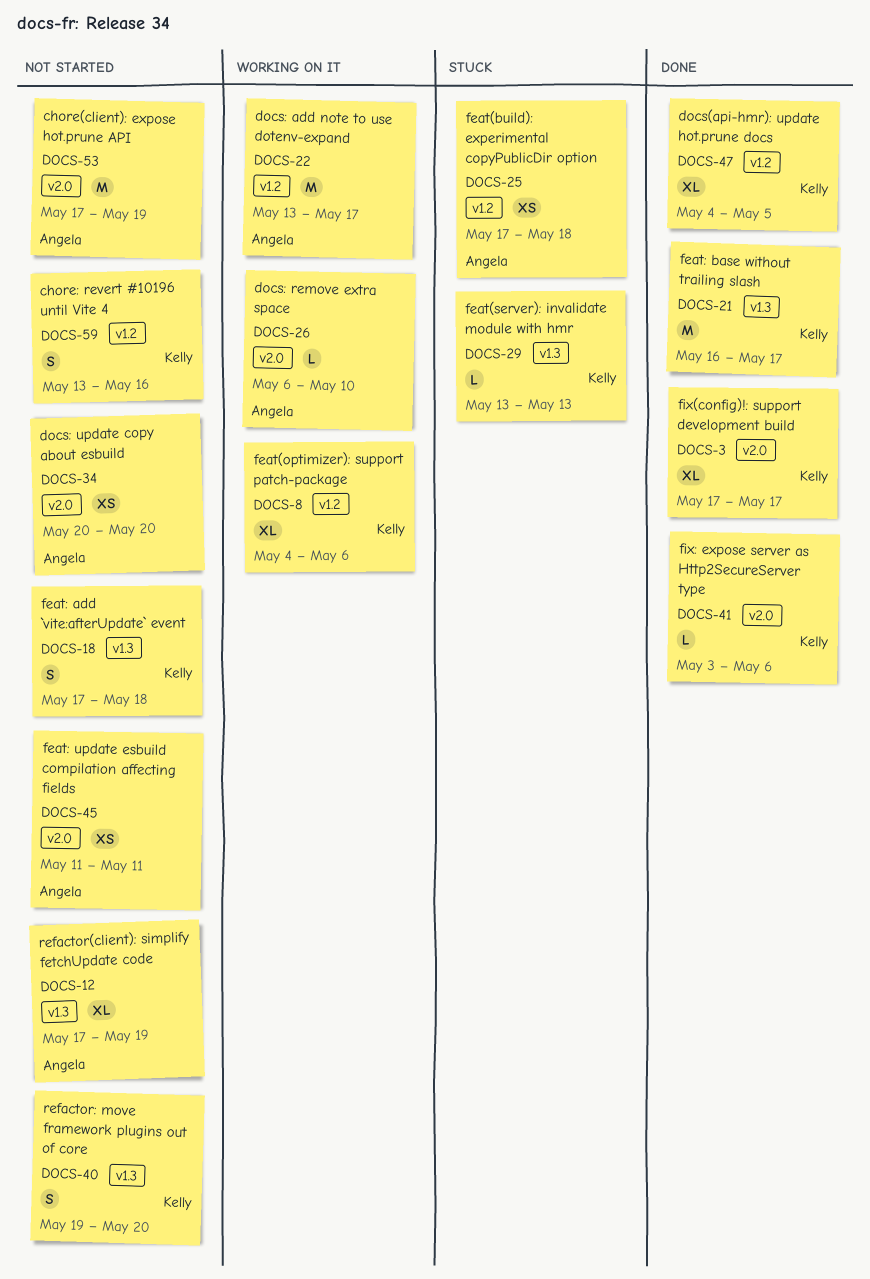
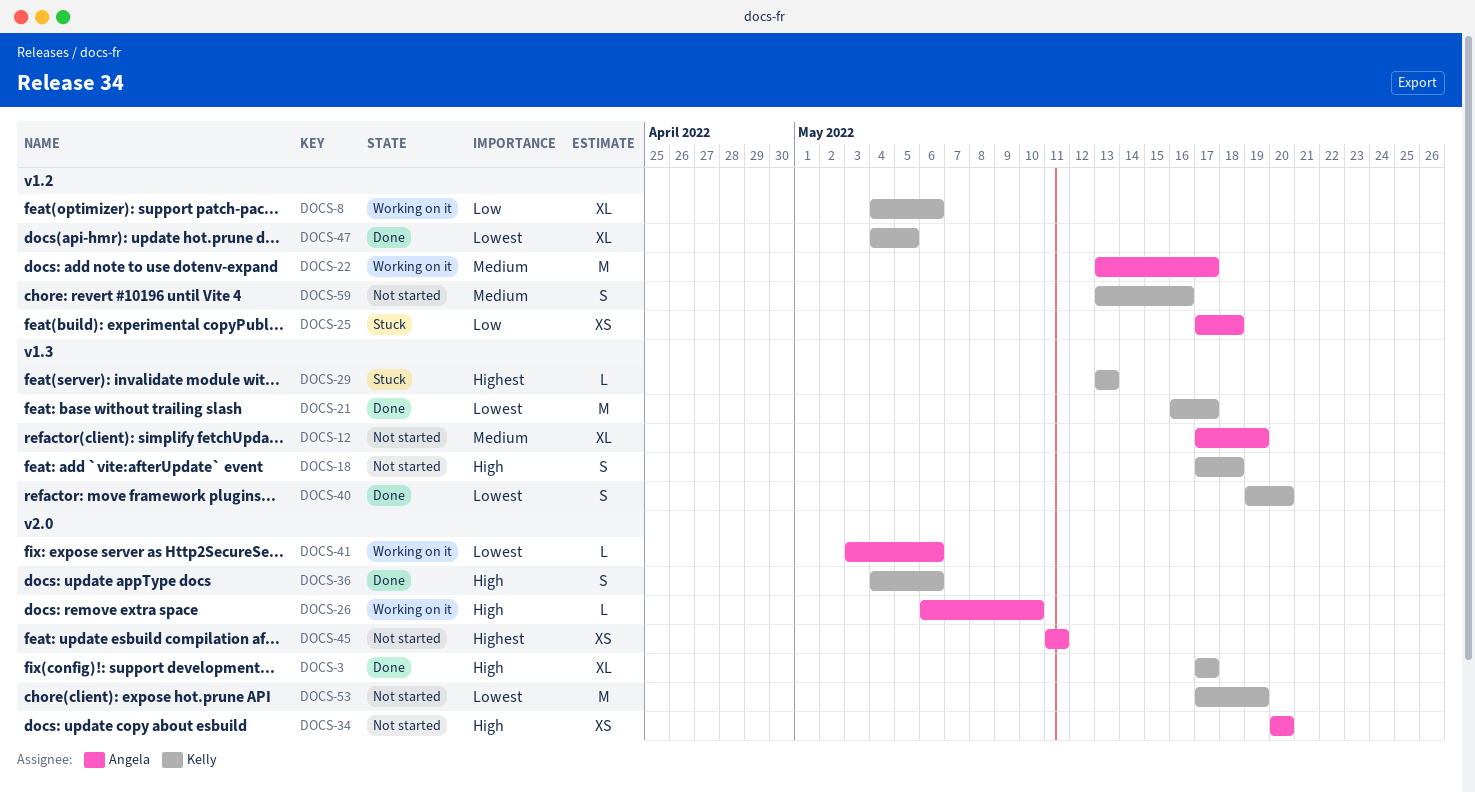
DOCS-36: none -> present
DOCS-40, status: Not started -> Done
DOCS-41, status: Done -> Working on it
DOCS-41, owner: Kelly -> Angela
DOCS-53, owner: Angela -> Kelly

